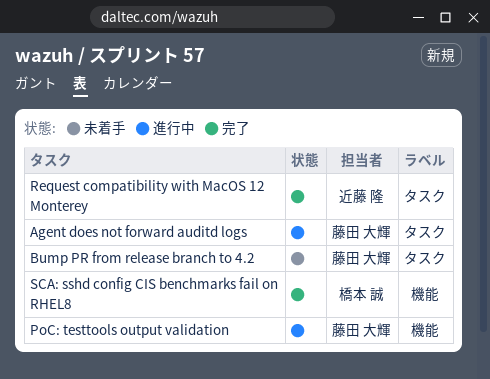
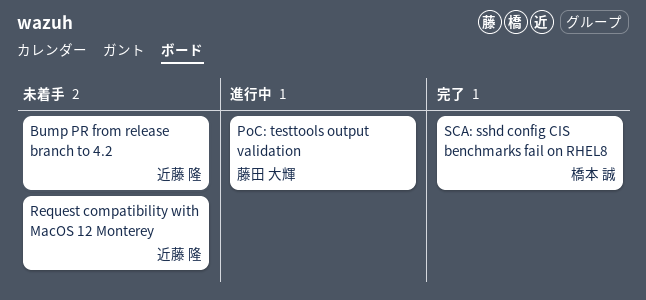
Agent does not forward auditd logs: present -> none
Bump PR from release branch to 4.2, owner: 藤田 大輝 -> 近藤 隆
Request compatibility with MacOS 12 Monterey, status: 完了 -> 未着手

